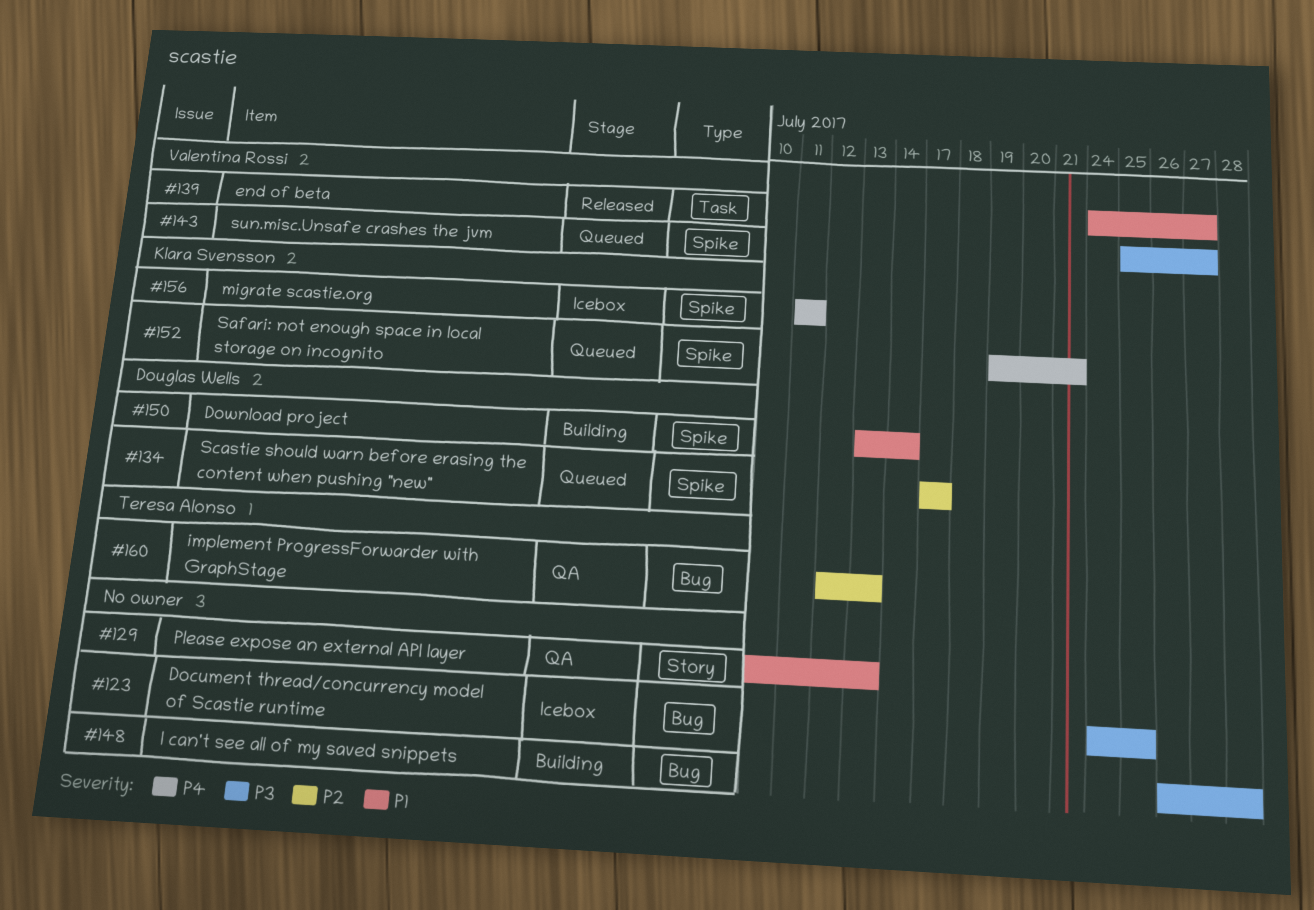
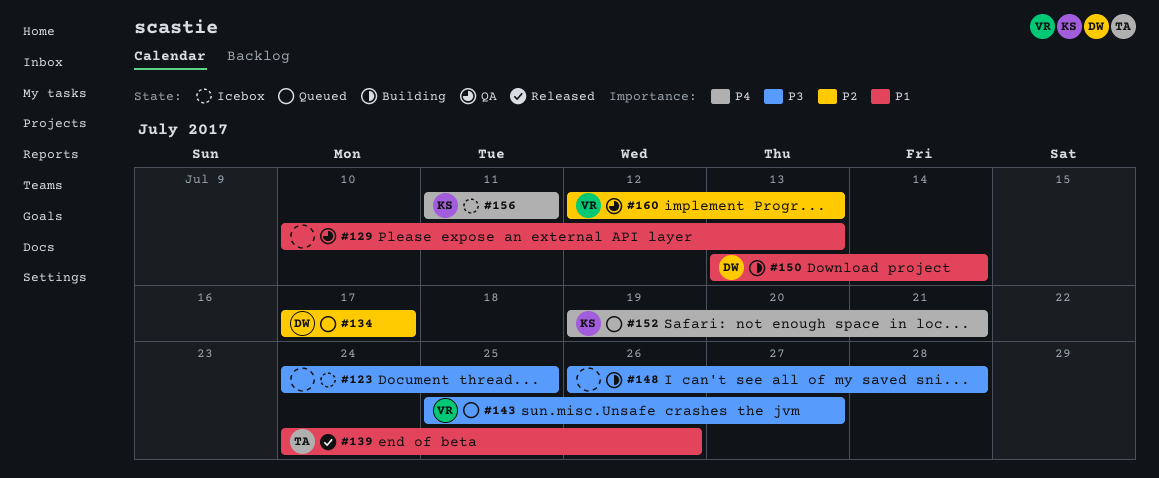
#139, owner: Valentina Rossi -> Teresa Alonso
#139, due: Jul 27 -> Jul 26
#160, owner: Teresa Alonso -> Valentina Rossi

